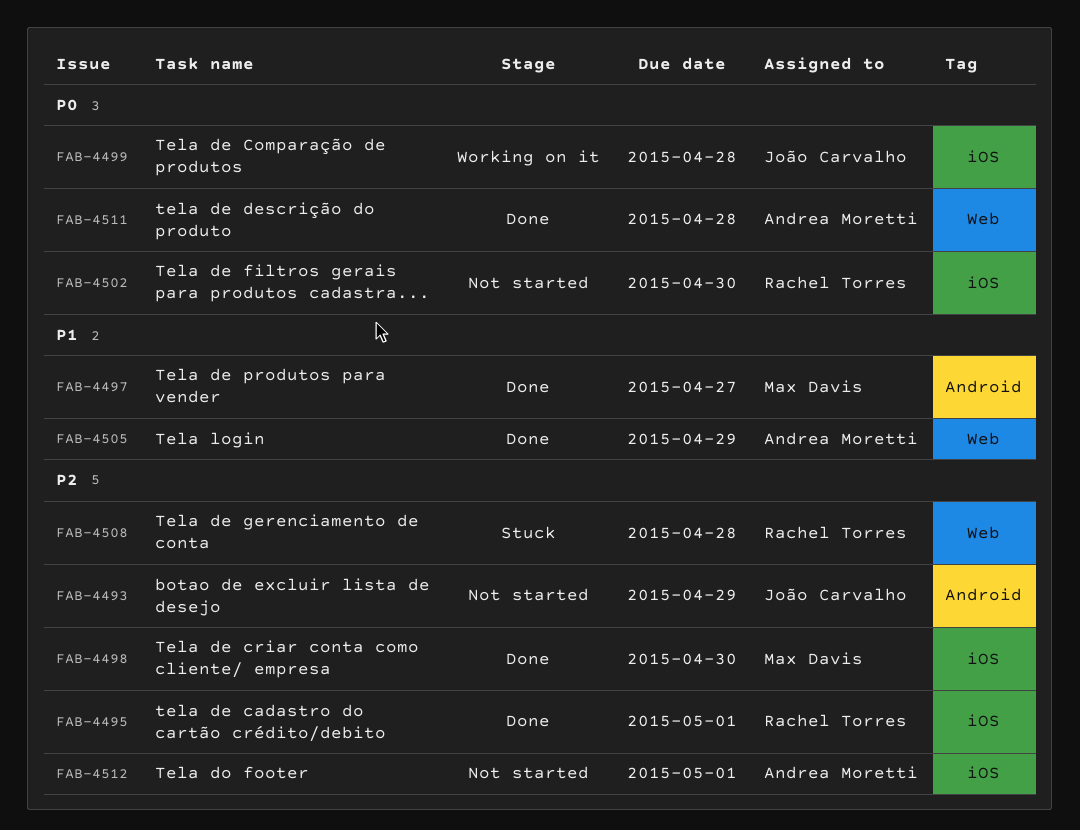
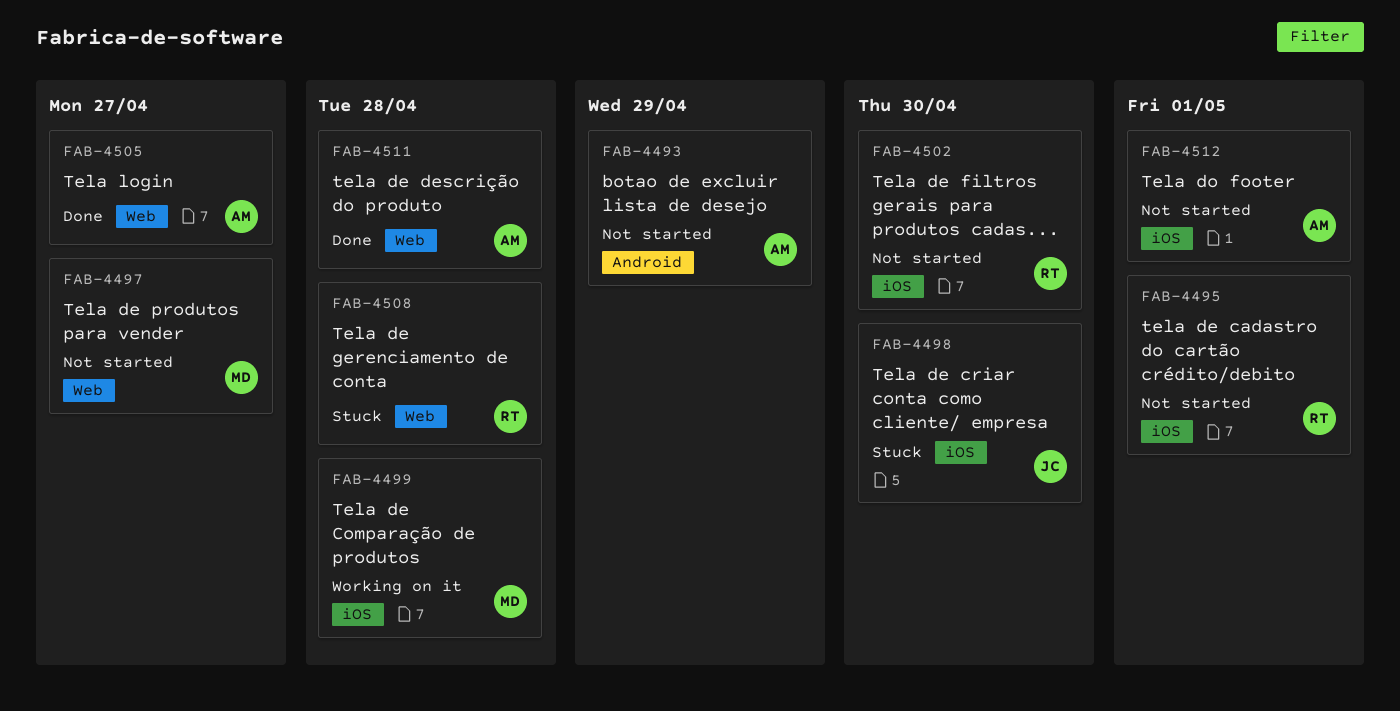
FAB-4493, owner: João Carvalho -> Andrea Moretti
FAB-4495, status: Done -> Not started
FAB-4497, status: Done -> Not started
FAB-4497, label: Android -> Web
FAB-4498, status: Done -> Stuck
FAB-4498, owner: Max Davis -> João Carvalho
FAB-4499, owner: João Carvalho -> Max Davis
FAB-4505, due: Apr 29 -> Apr 27

